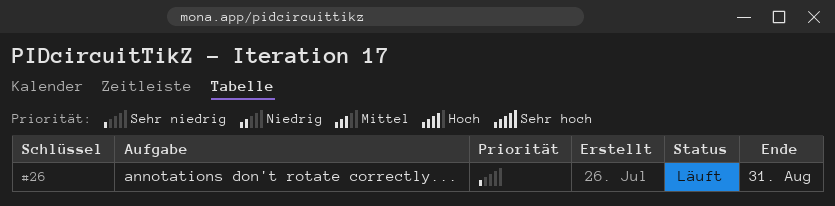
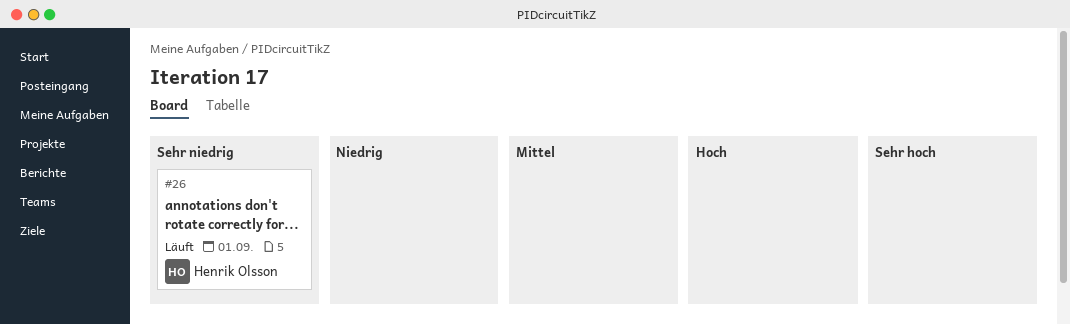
#26, due: Aug 31 -> Sep 1

